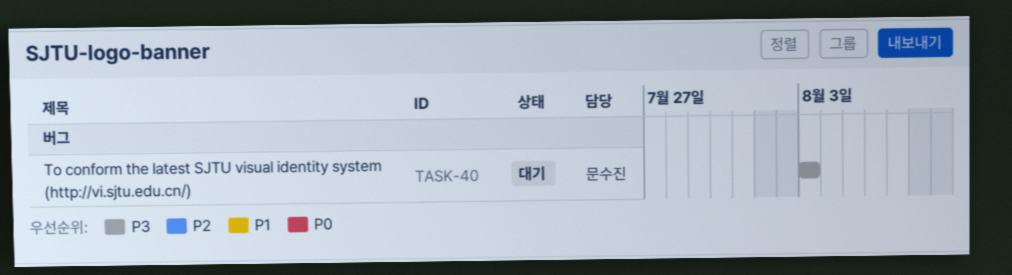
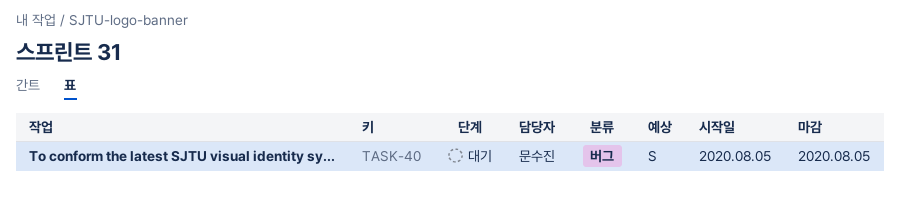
TASK-40, start: Aug 3 -> Aug 5
TASK-40, due: Aug 3 -> Aug 5

